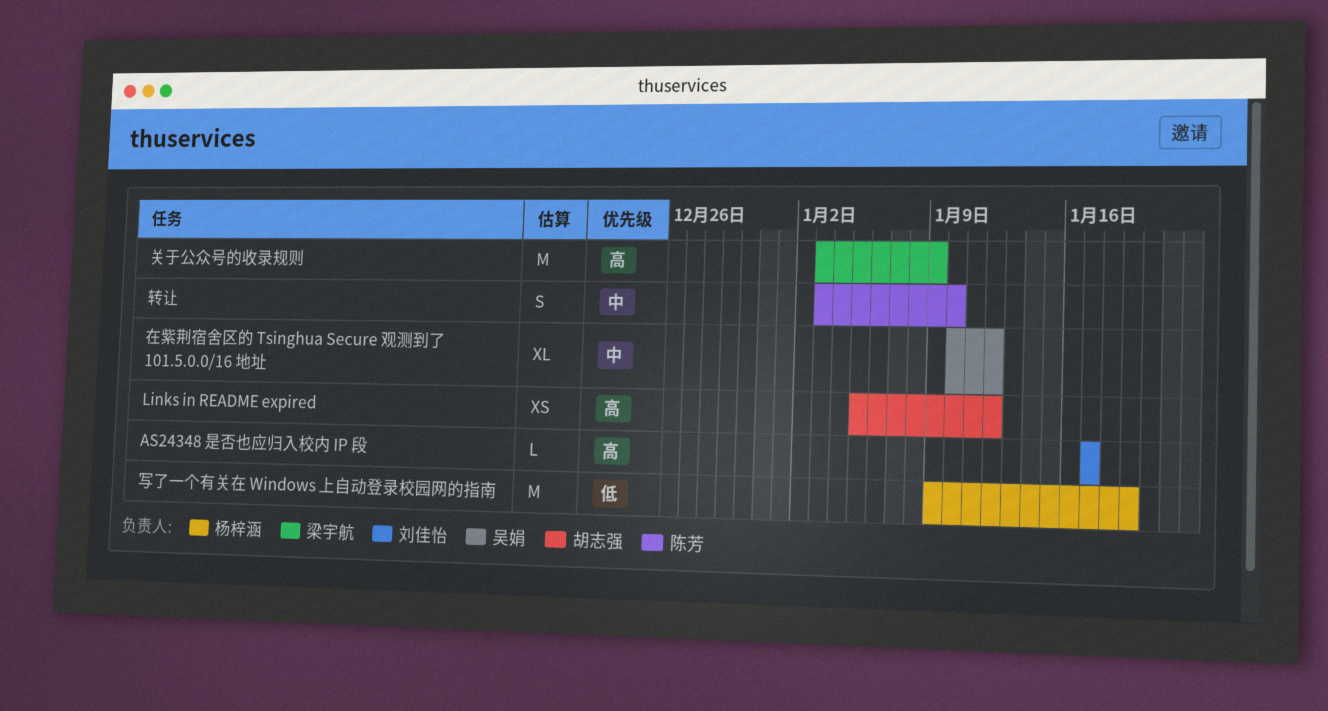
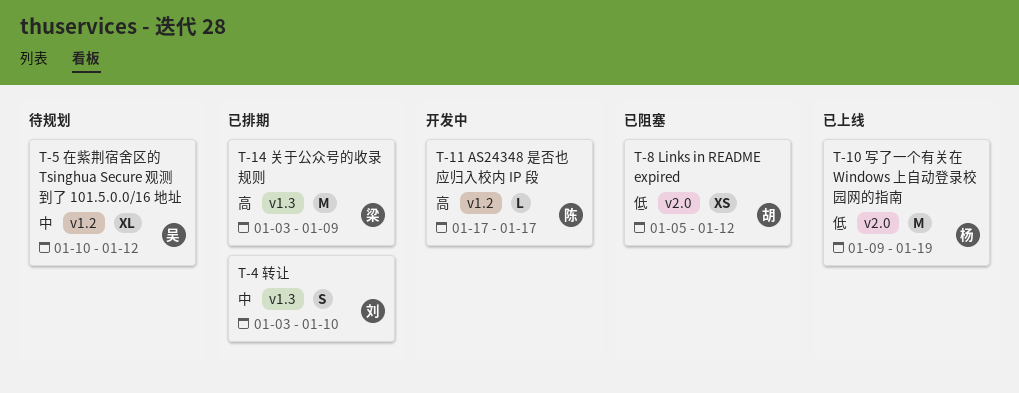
AS24348 是否也应归入校内 IP 段, owner: 刘佳怡 -> 陈芳
Links in README expired, priority: 高 -> 低
转让, owner: 陈芳 -> 刘佳怡

